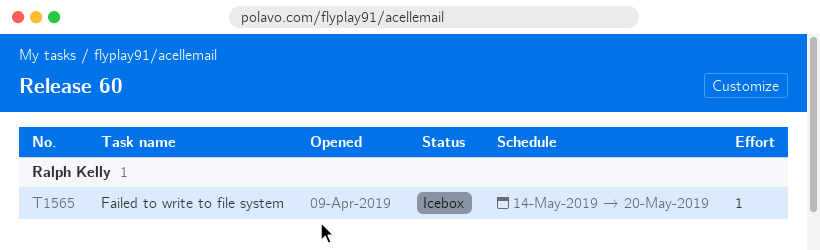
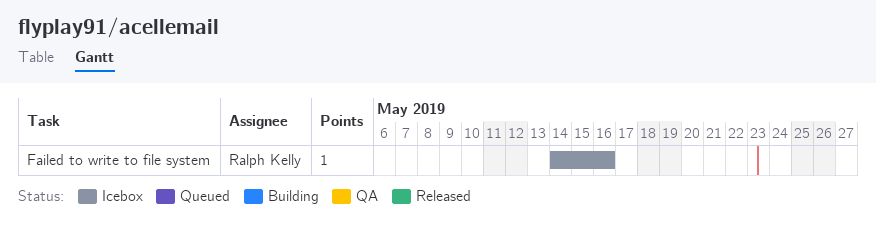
Failed to write to file system, due: May 20 -> May 16

